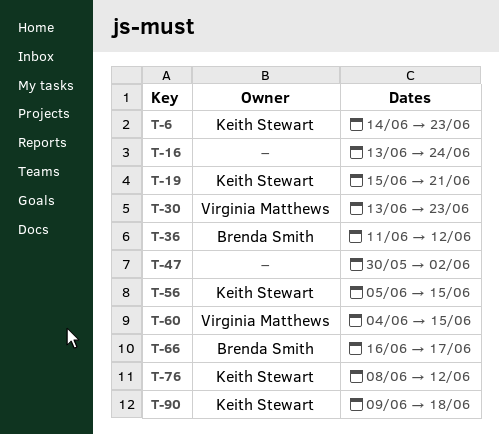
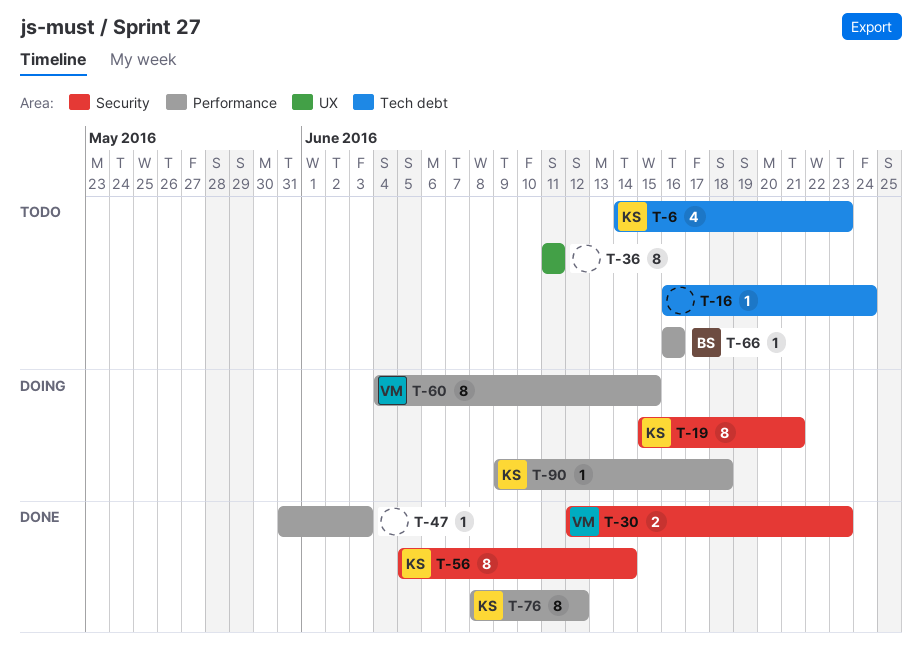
T-16, start: Jun 13 -> Jun 16
T-30, start: Jun 13 -> Jun 12
T-36, owner: Brenda Smith -> none
T-36, due: Jun 12 -> Jun 11
T-47, start: May 30 -> May 31
T-47, due: Jun 2 -> Jun 3
T-56, due: Jun 15 -> Jun 14
T-66, due: Jun 17 -> Jun 16

